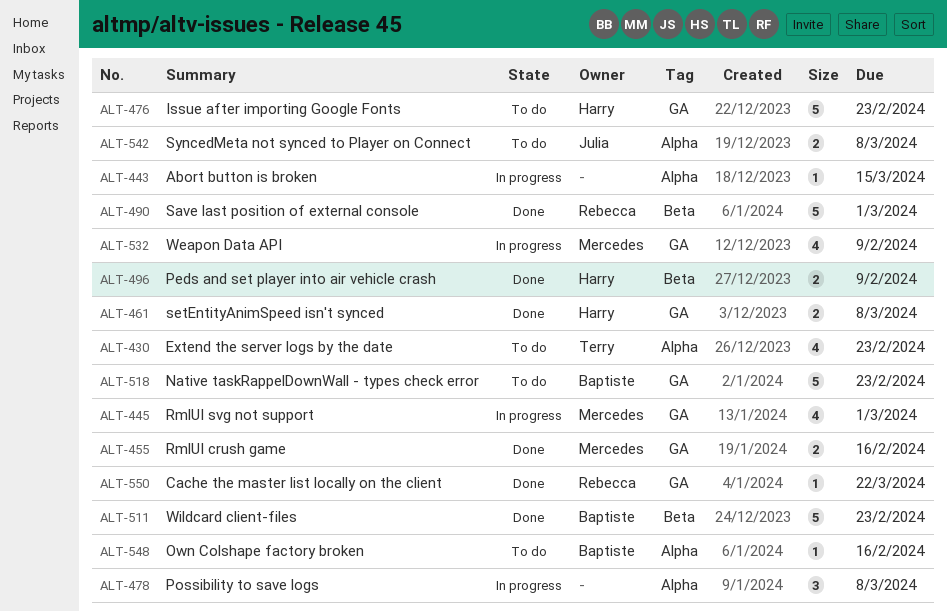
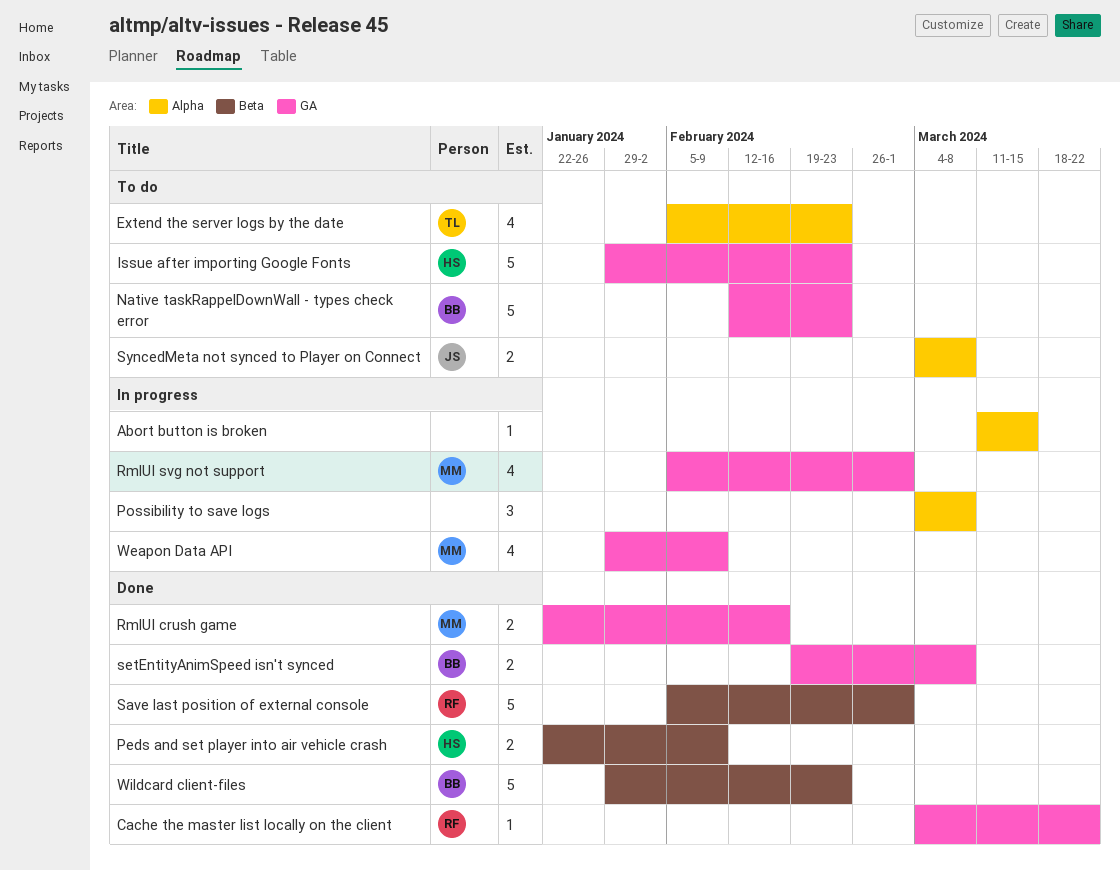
Own Colshape factory broken: present -> none
setEntityAnimSpeed isn't synced, owner: Harry -> Baptiste

